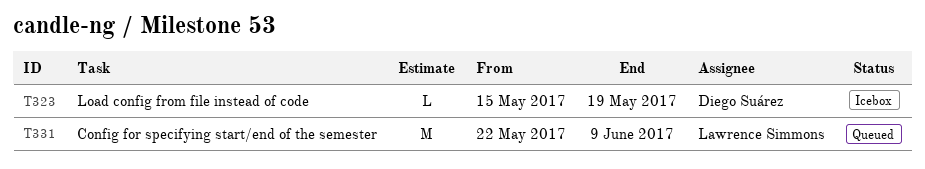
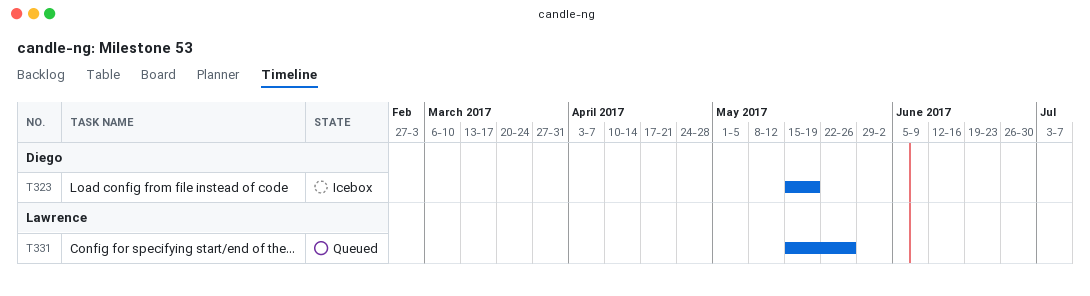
T331, start: May 22 -> May 15
T331, due: Jun 9 -> May 26

